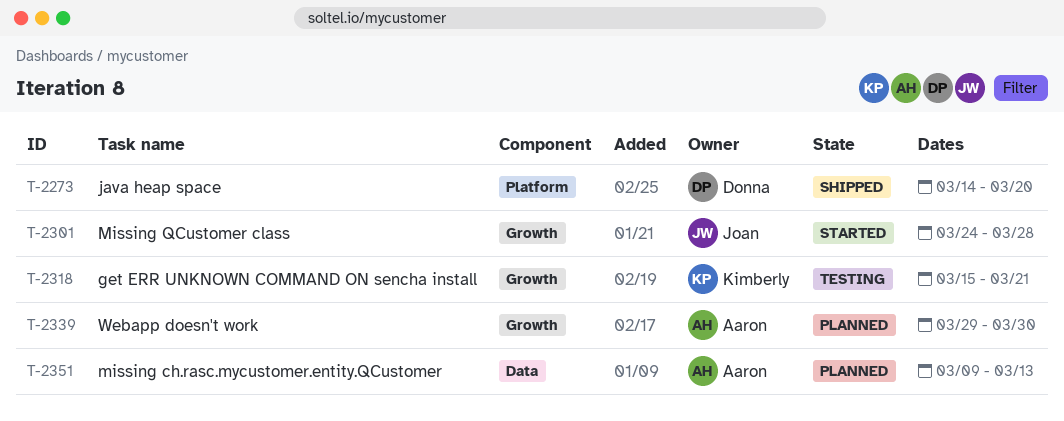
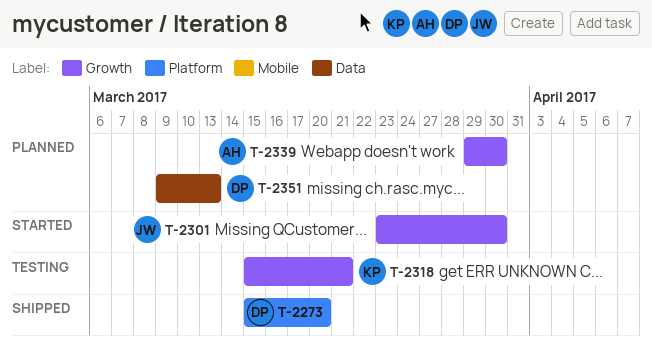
T-2273, start: Mar 14 -> Mar 15
T-2301, start: Mar 24 -> Mar 23
T-2301, due: Mar 28 -> Mar 30
T-2351, owner: Aaron -> Donna

